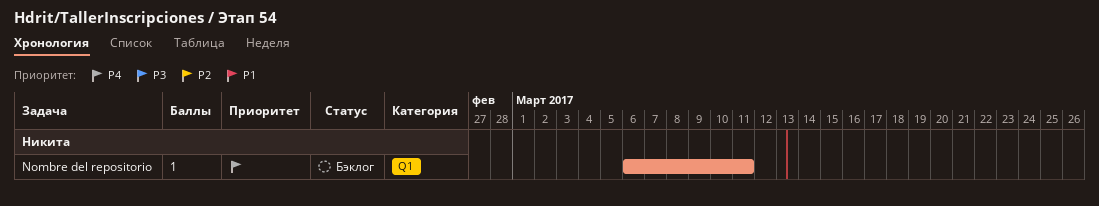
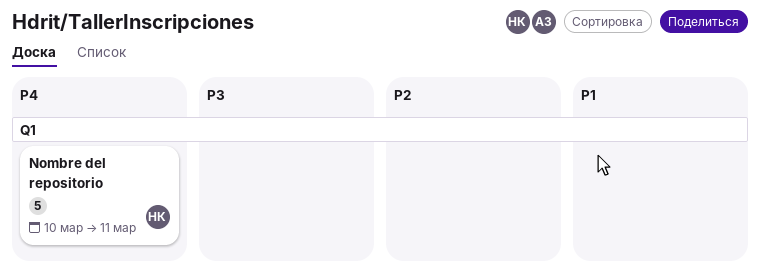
Nombre del repositorio, estimate: 1 -> 5
Nombre del repositorio, start: Mar 6 -> Mar 10

